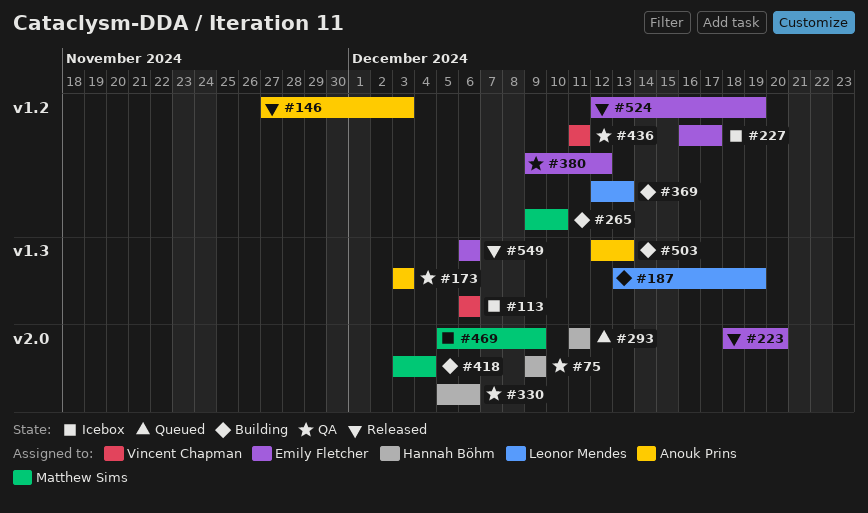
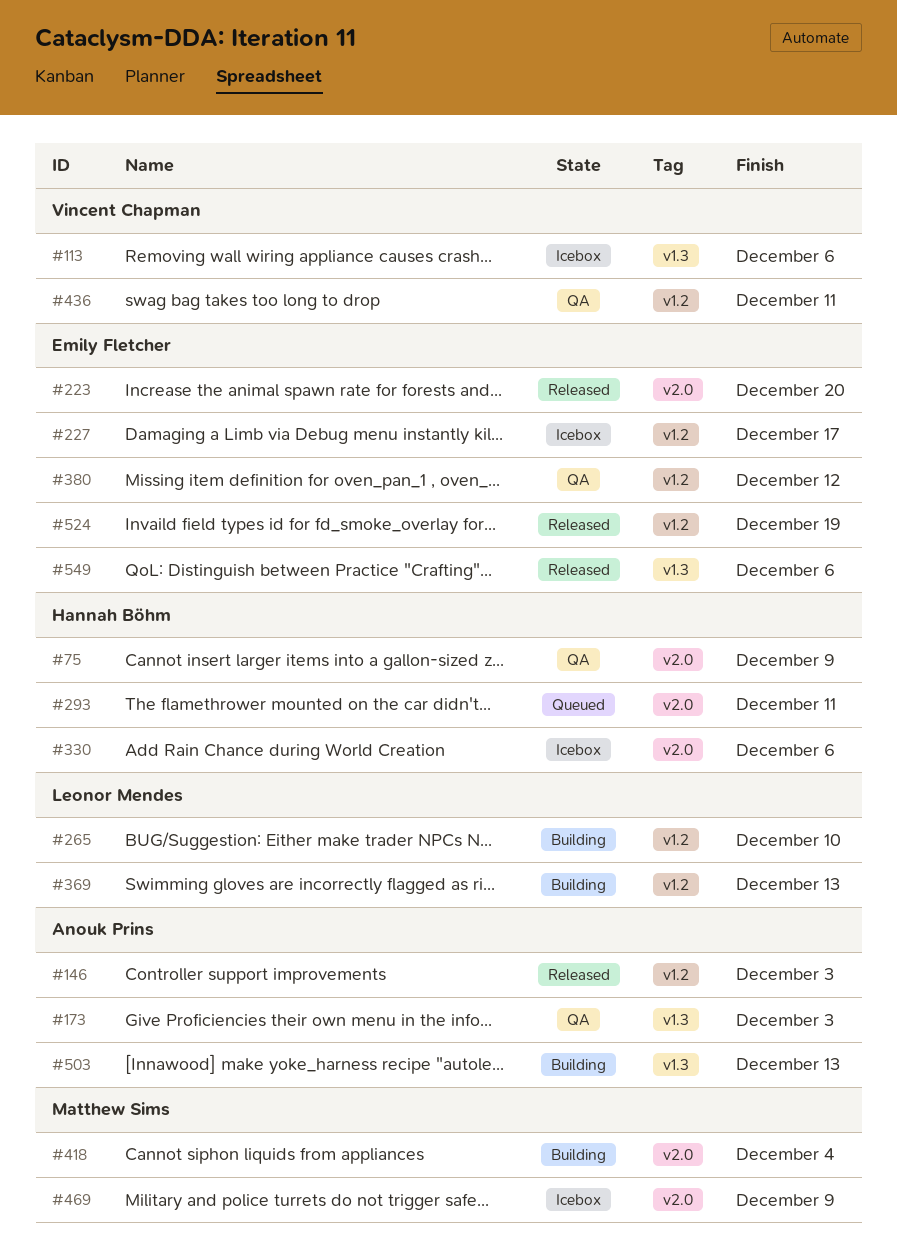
#187: present -> none
#265, owner: Matthew Sims -> Leonor Mendes
#330, status: QA -> Icebox

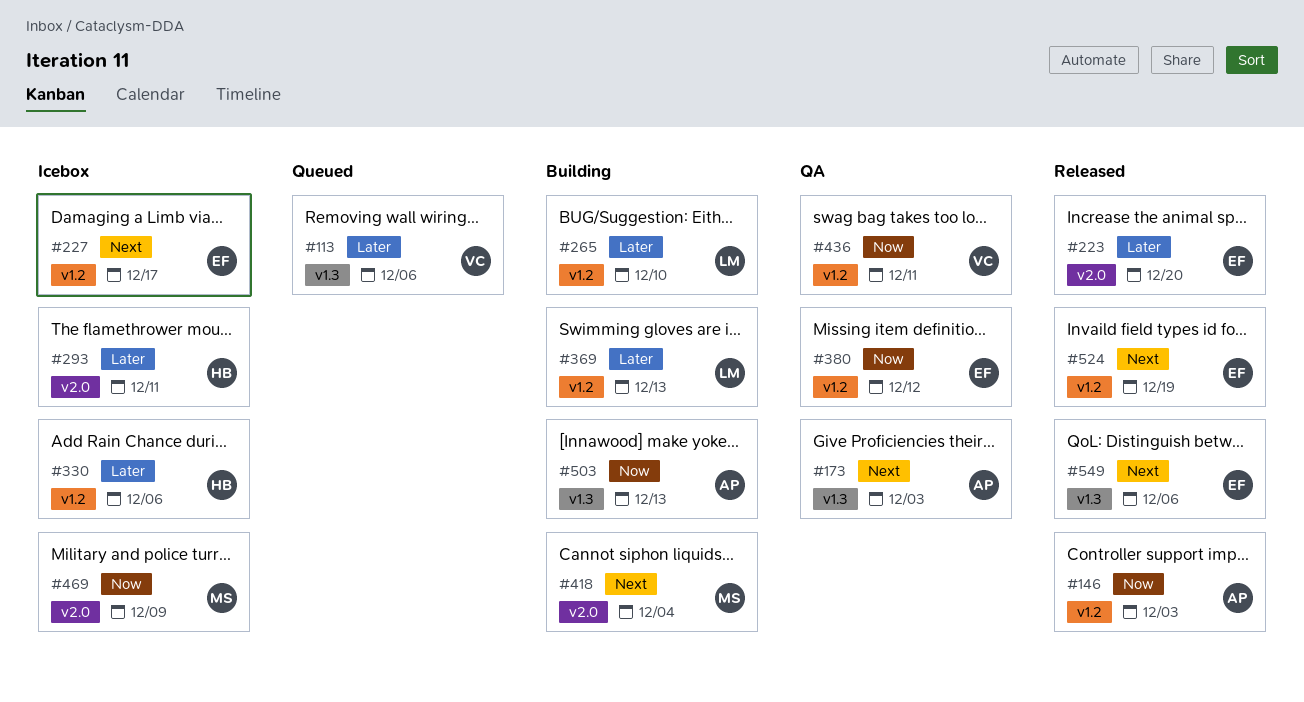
#75: present -> none
#113, status: Icebox -> Queued
#293, status: Queued -> Icebox
#330, label: v2.0 -> v1.2

